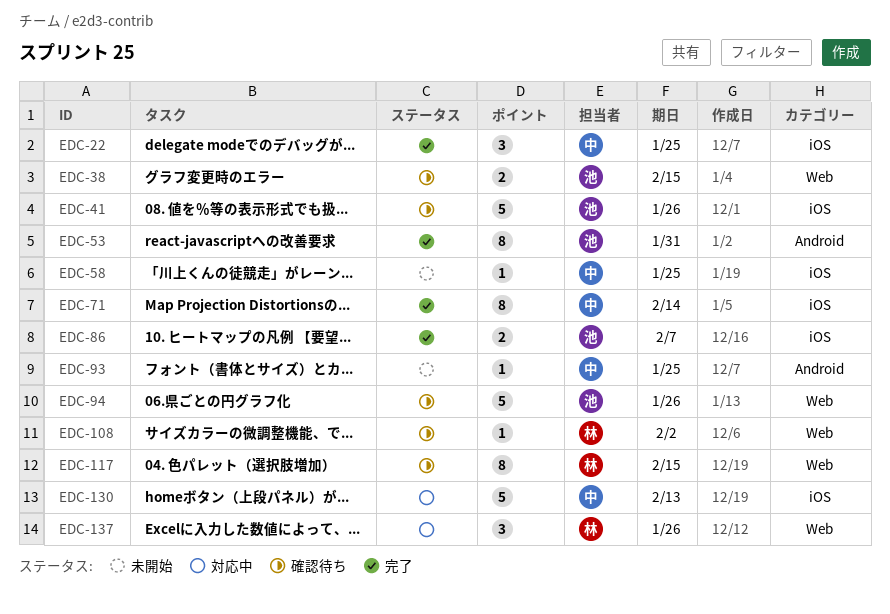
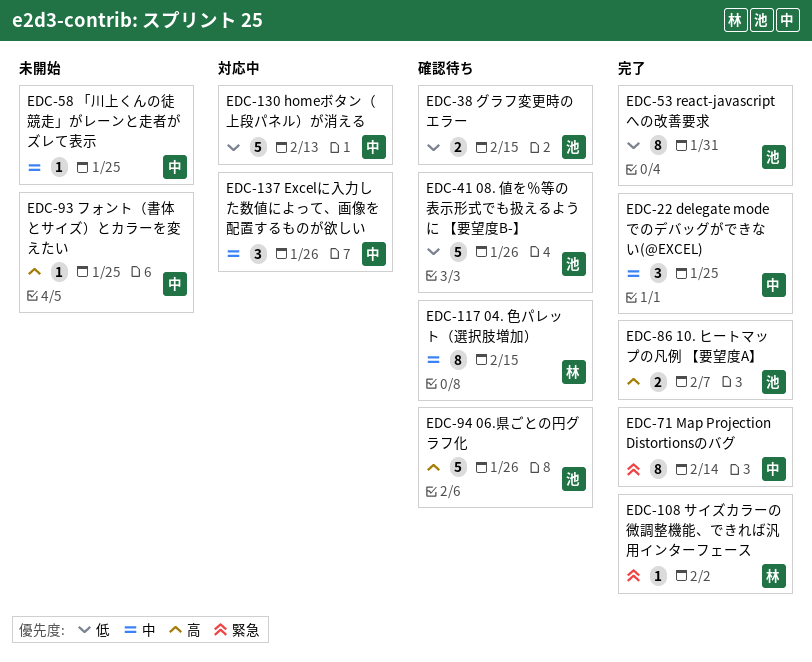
EDC-108, status: 確認待ち -> 完了
EDC-137, owner: 林 -> 中

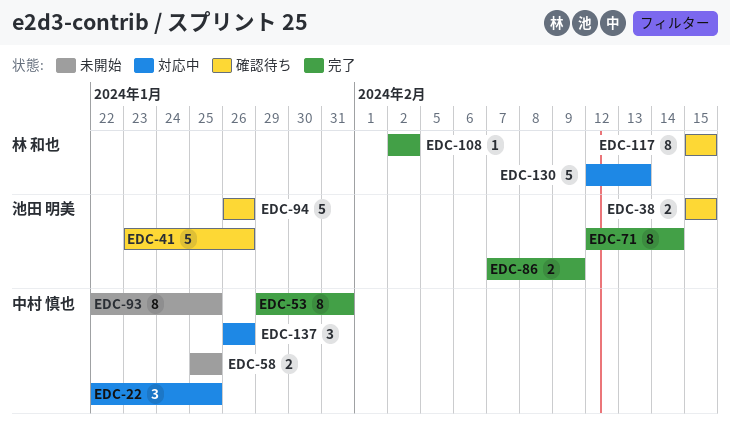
EDC-22, status: 完了 -> 対応中
EDC-53, owner: 池田 明美 -> 中村 慎也
EDC-58, estimate: 1 -> 2
EDC-71, owner: 中村 慎也 -> 池田 明美
EDC-86, due: Feb 7 -> Feb 9
EDC-93, estimate: 1 -> 8
EDC-130, owner: 中村 慎也 -> 林 和也

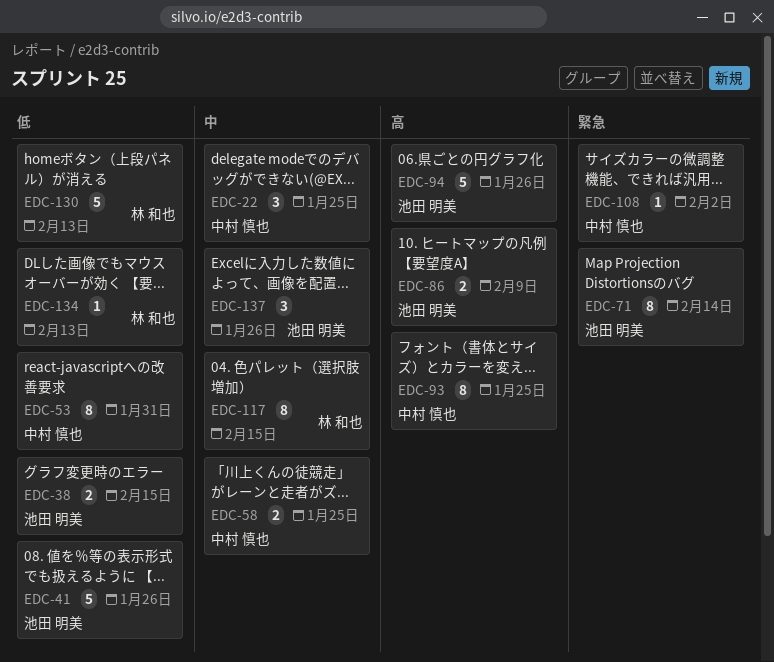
EDC-108, owner: 林 和也 -> 中村 慎也
EDC-134: none -> present
EDC-137, owner: 中村 慎也 -> 池田 明美

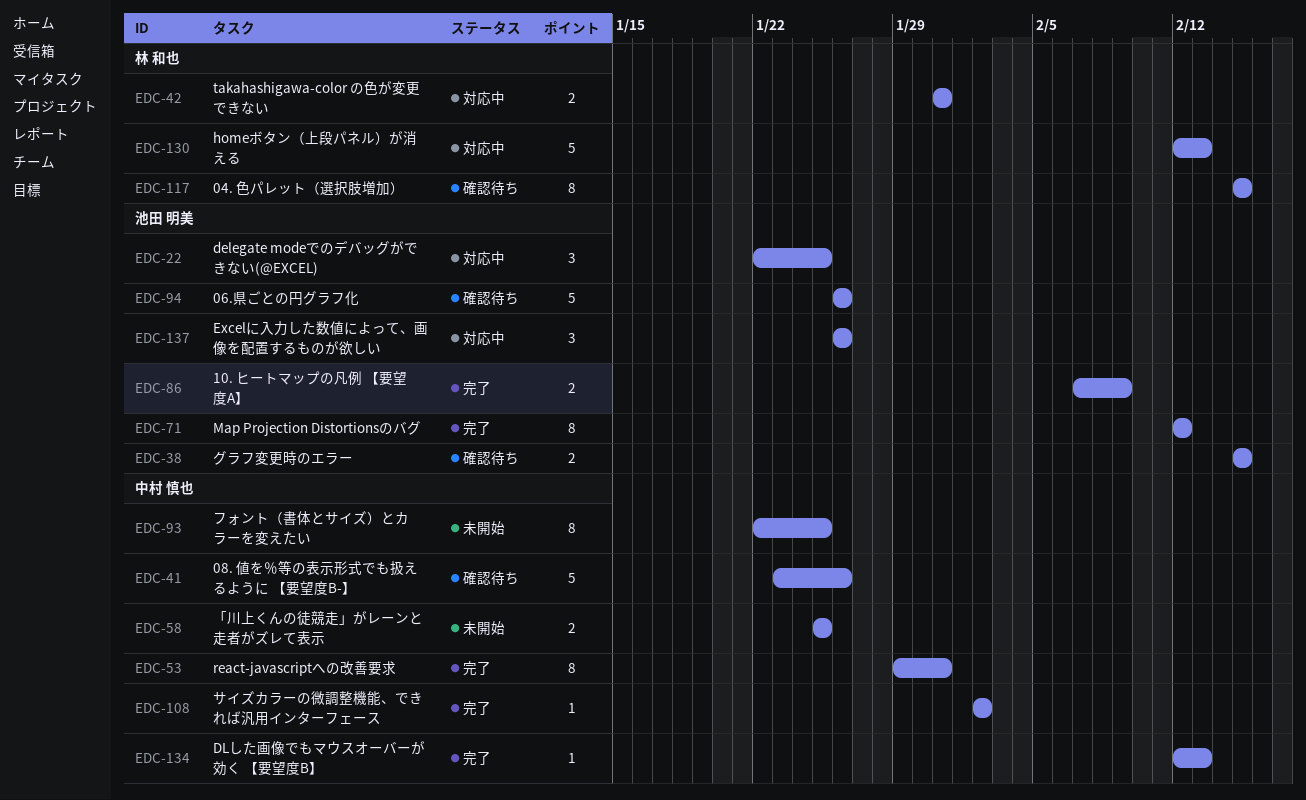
EDC-22, owner: 中村 慎也 -> 池田 明美
EDC-41, owner: 池田 明美 -> 中村 慎也
EDC-42: none -> present
EDC-71, due: Feb 14 -> Feb 12
EDC-134, owner: 林 和也 -> 中村 慎也

